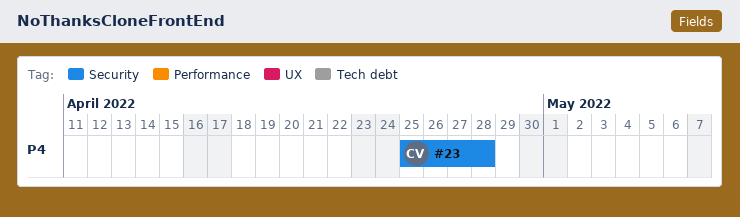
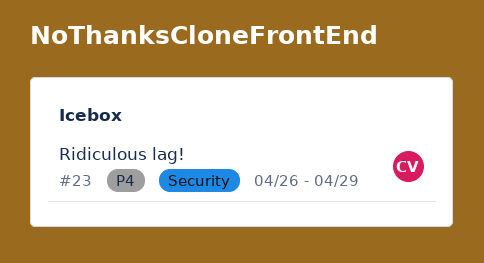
#23, start: Apr 25 -> Apr 26
#23, due: Apr 28 -> Apr 29

